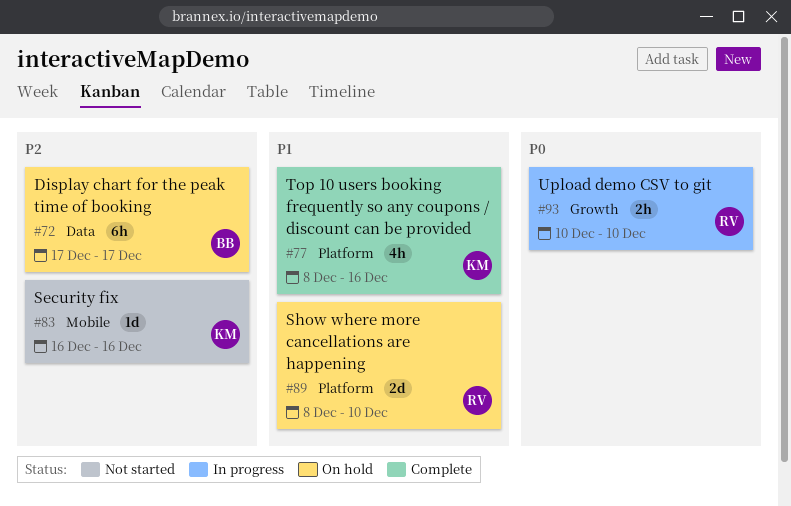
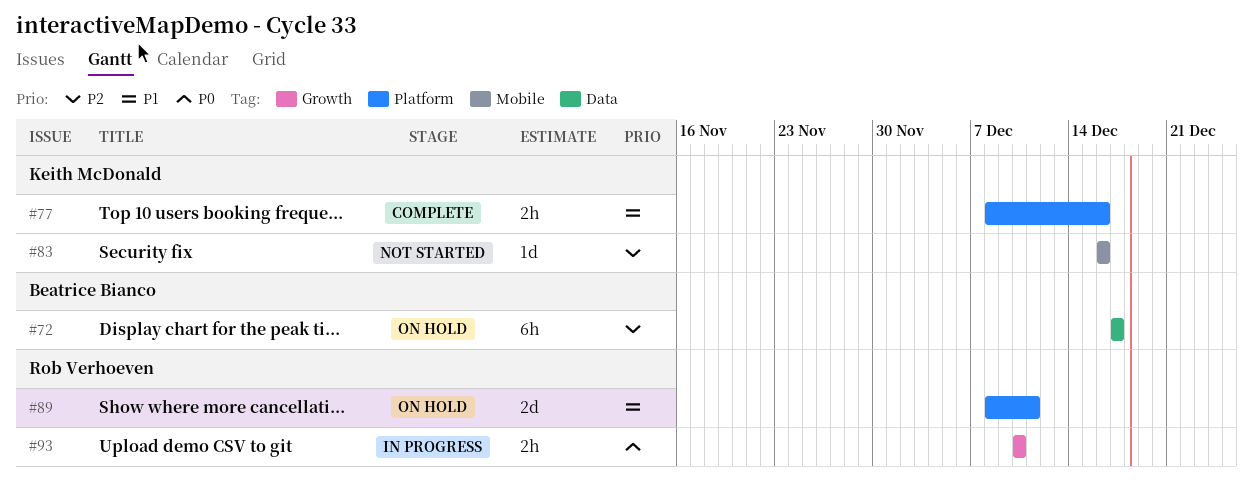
#77, estimate: 4h -> 2h
#89, due: Dec 10 -> Dec 11

